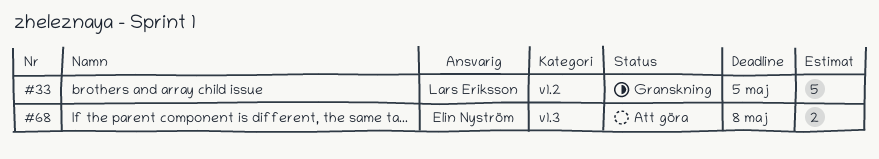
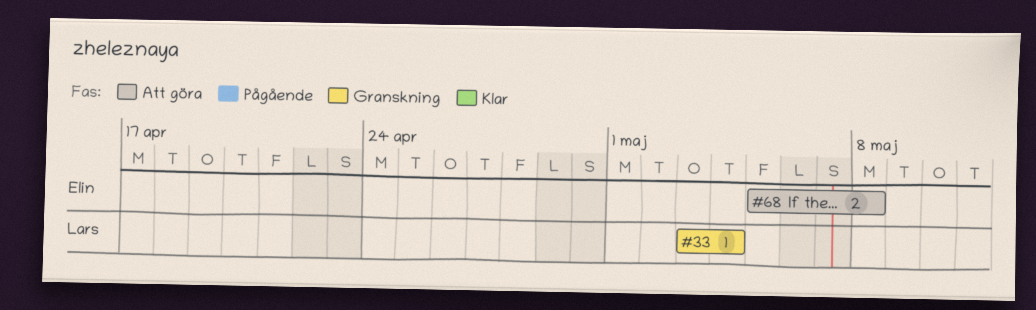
#33, estimate: 5 -> 1
#33, due: May 5 -> May 4

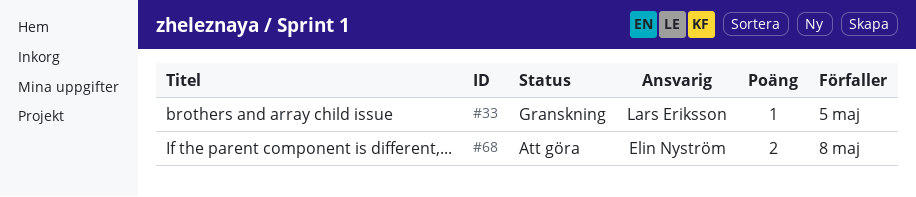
#33, due: May 4 -> May 5

